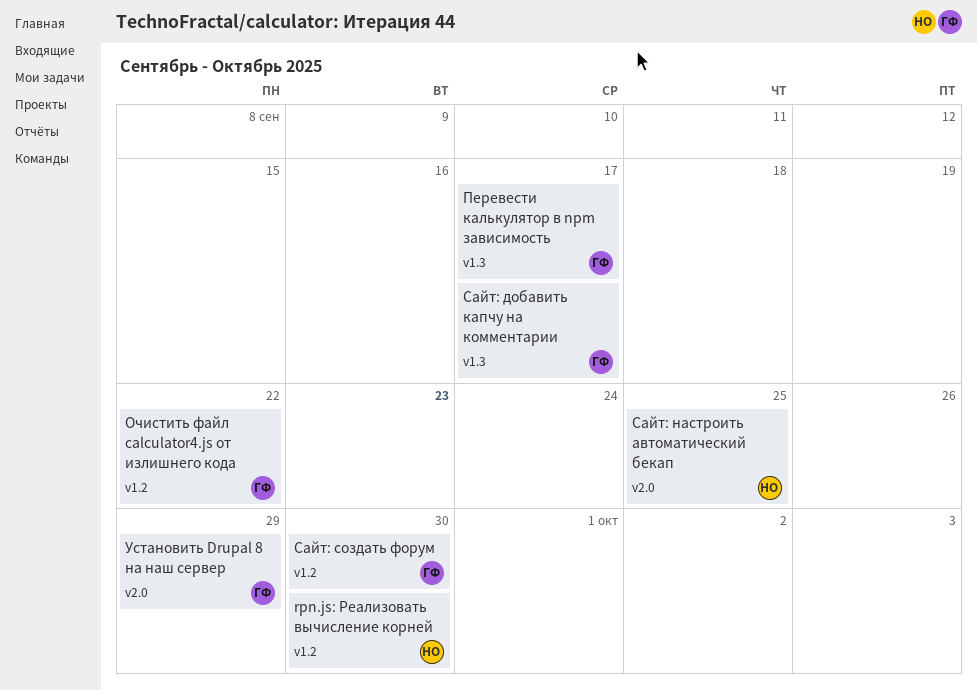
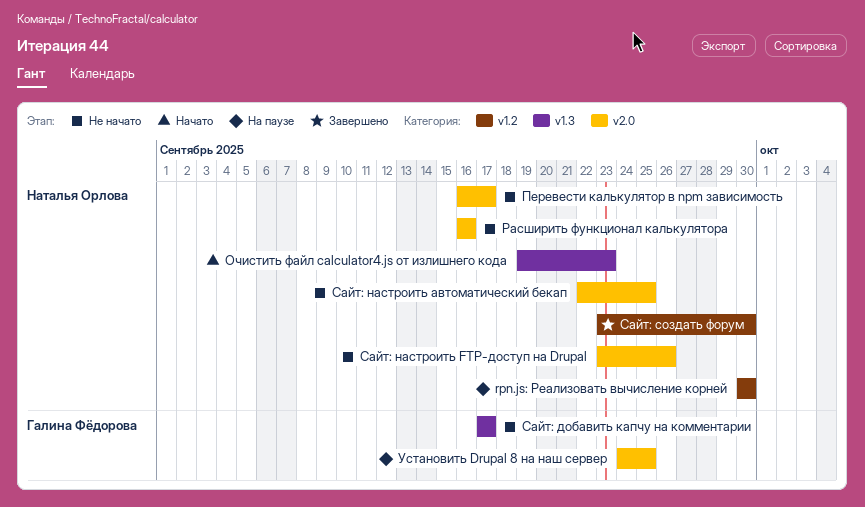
Очистить файл calculator4.js от излишнего кода, owner: Галина Фёдорова -> Наталья Орлова
Очистить файл calculator4.js от излишнего кода, label: v1.2 -> v1.3
Очистить файл calculator4.js от излишнего кода, due: Sep 22 -> Sep 23
Перевести калькулятор в npm зависимость, owner: Галина Фёдорова -> Наталья Орлова
Перевести калькулятор в npm зависимость, label: v1.3 -> v2.0
Расширить функционал калькулятора: none -> present
Сайт: настроить FTP-доступ на Drupal: none -> present
Сайт: создать форум, owner: Галина Фёдорова -> Наталья Орлова
Установить Drupal 8 на наш сервер, due: Sep 29 -> Sep 25

